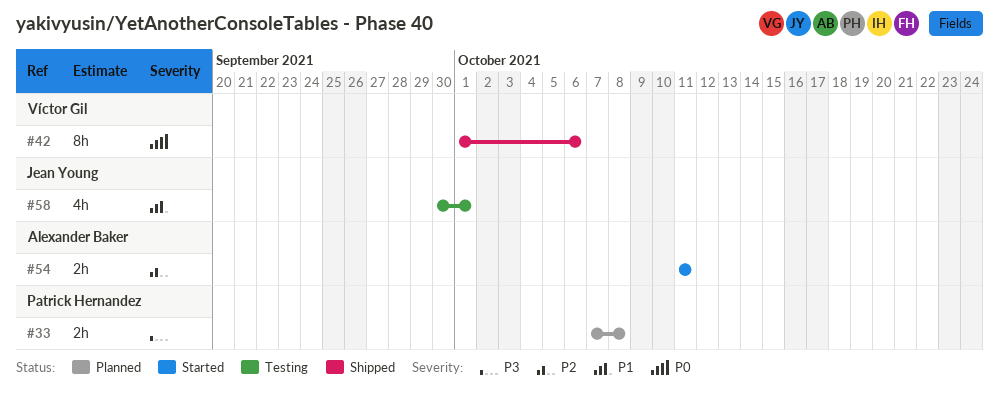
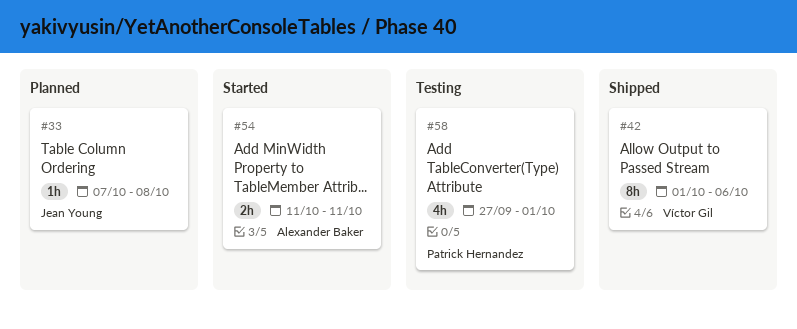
#33, owner: Patrick Hernandez -> Jean Young
#33, estimate: 2h -> 1h
#58, owner: Jean Young -> Patrick Hernandez
#58, start: Sep 30 -> Sep 27

